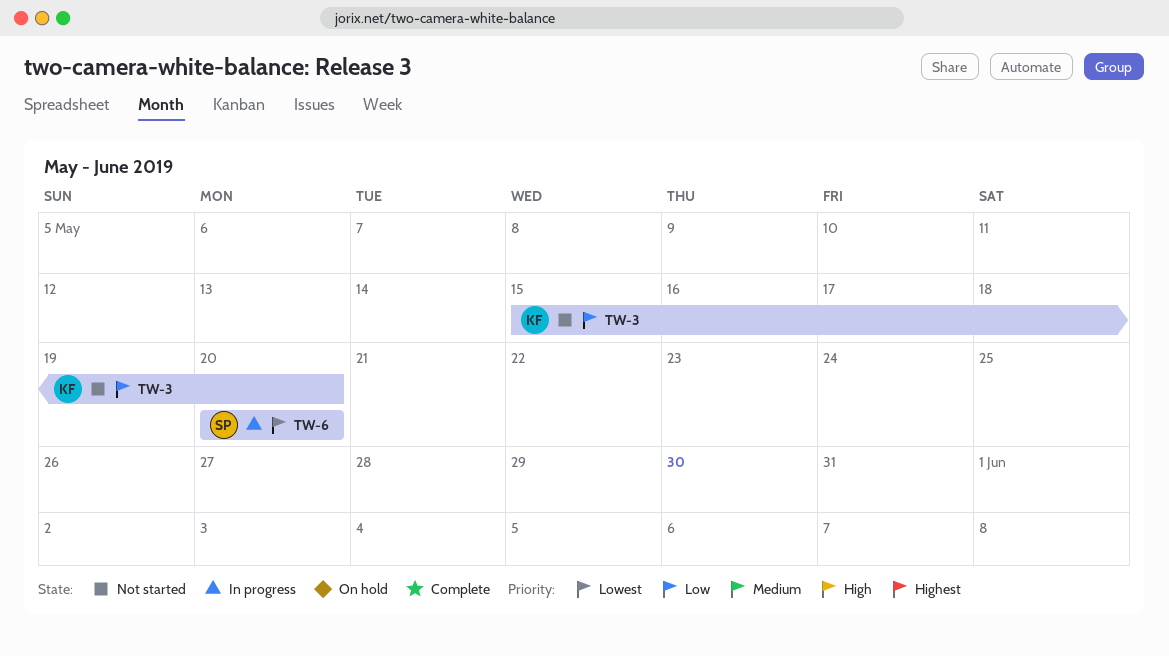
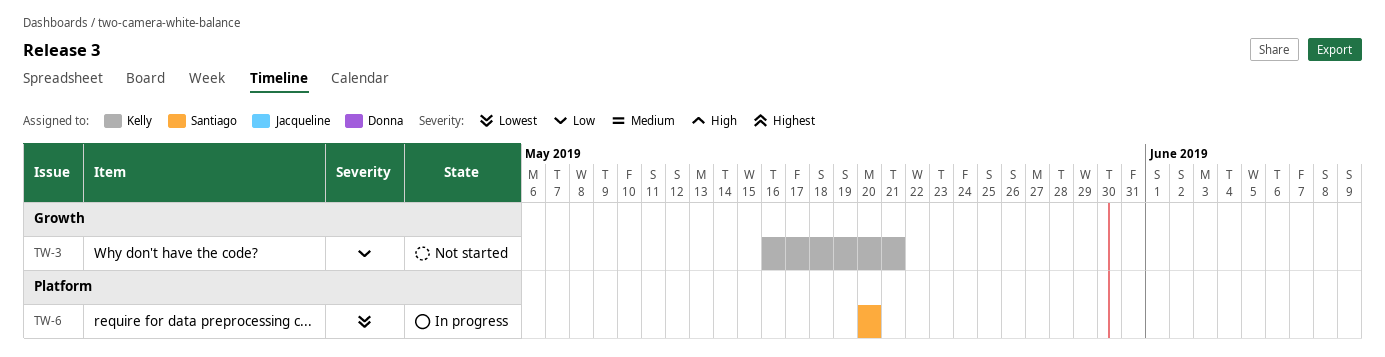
TW-3, start: May 15 -> May 16
TW-3, due: May 20 -> May 21

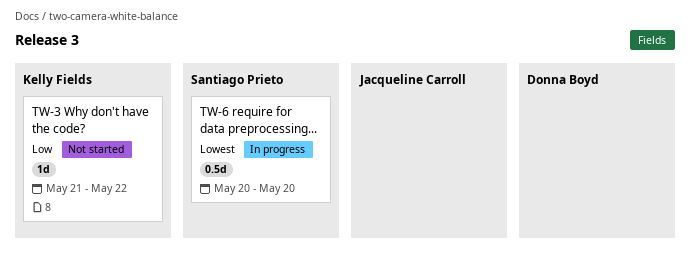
TW-3, start: May 16 -> May 21
TW-3, due: May 21 -> May 22

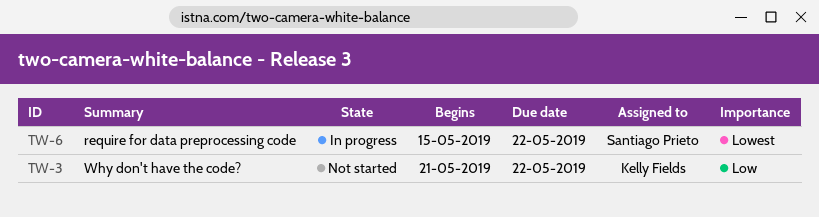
TW-6, start: May 20 -> May 15
TW-6, due: May 20 -> May 22

